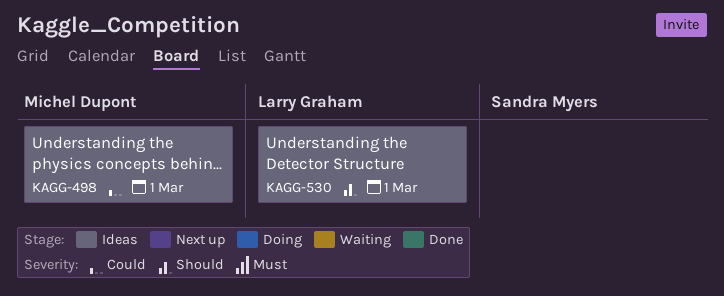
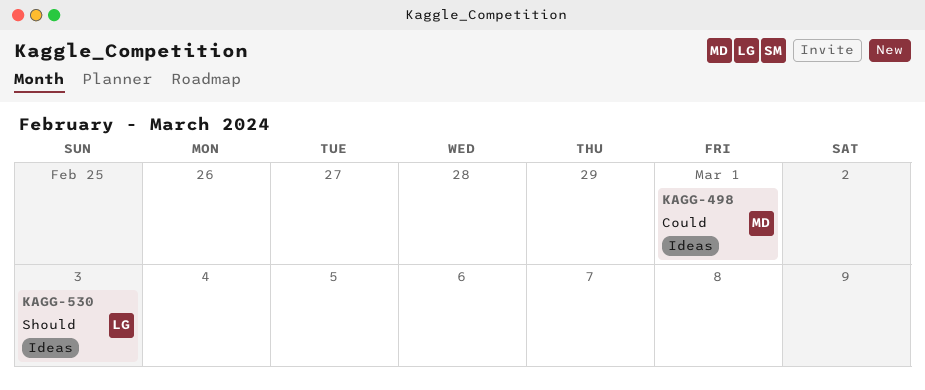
KAGG-530, due: Mar 1 -> Mar 3

